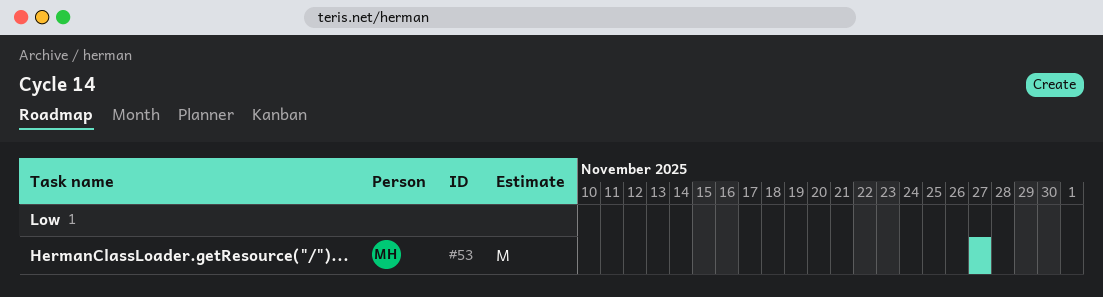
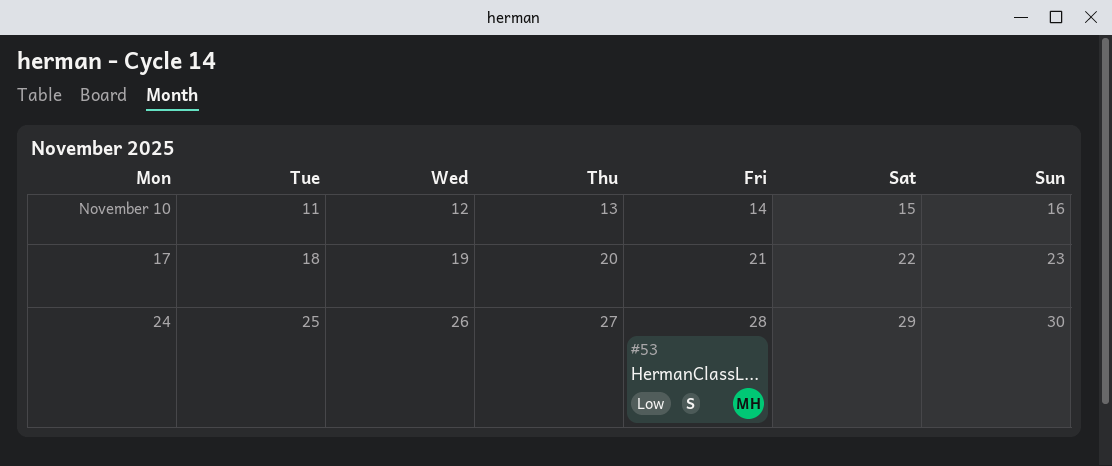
#53, estimate: M -> S
#53, due: Nov 27 -> Nov 28

